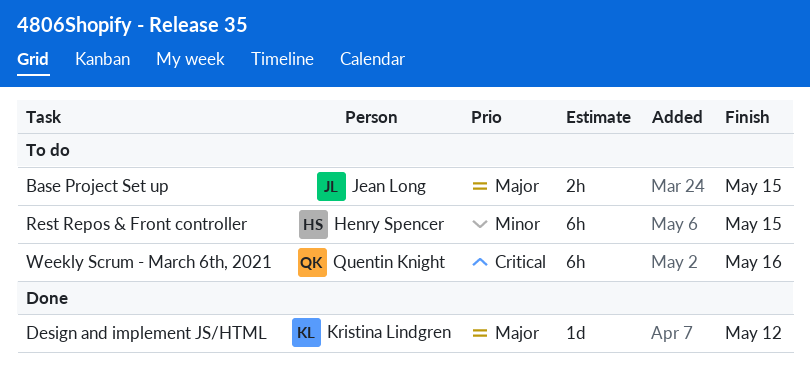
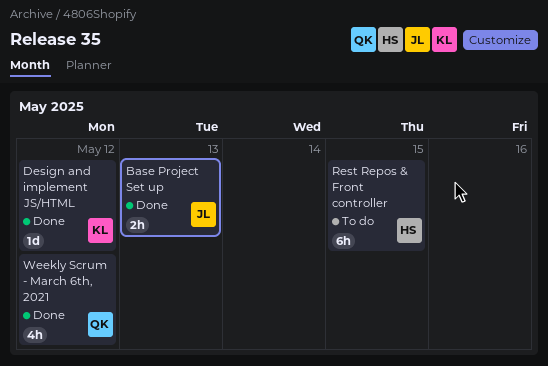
Base Project Set up, status: To do -> Done
Base Project Set up, due: May 15 -> May 13
Weekly Scrum - March 6th, 2021, status: To do -> Done
Weekly Scrum - March 6th, 2021, estimate: 6h -> 4h
Weekly Scrum - March 6th, 2021, due: May 16 -> May 12

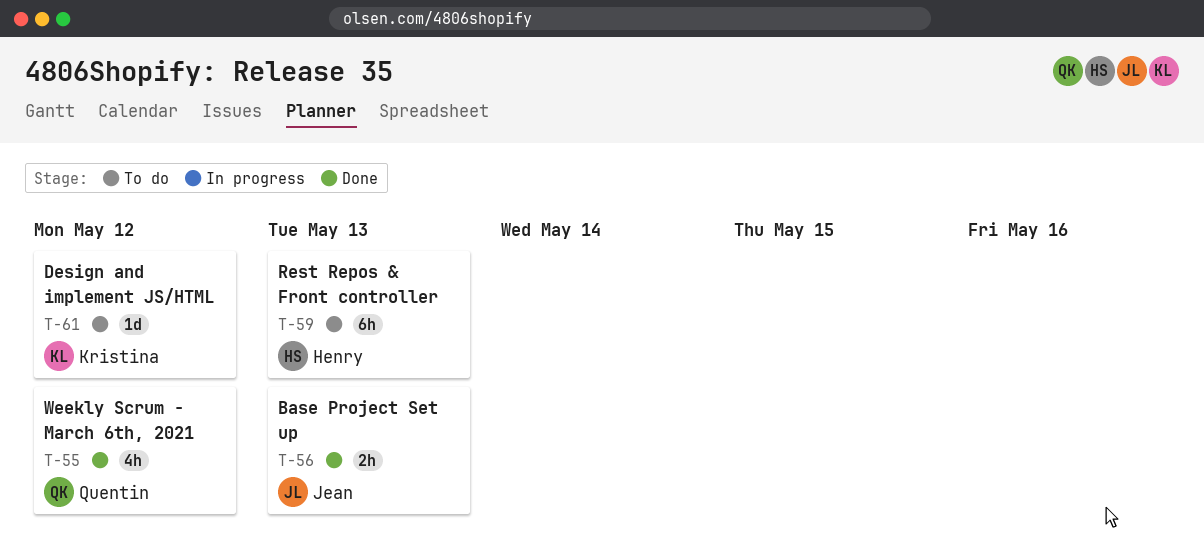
Design and implement JS/HTML, status: Done -> To do
Rest Repos & Front controller, due: May 15 -> May 13

